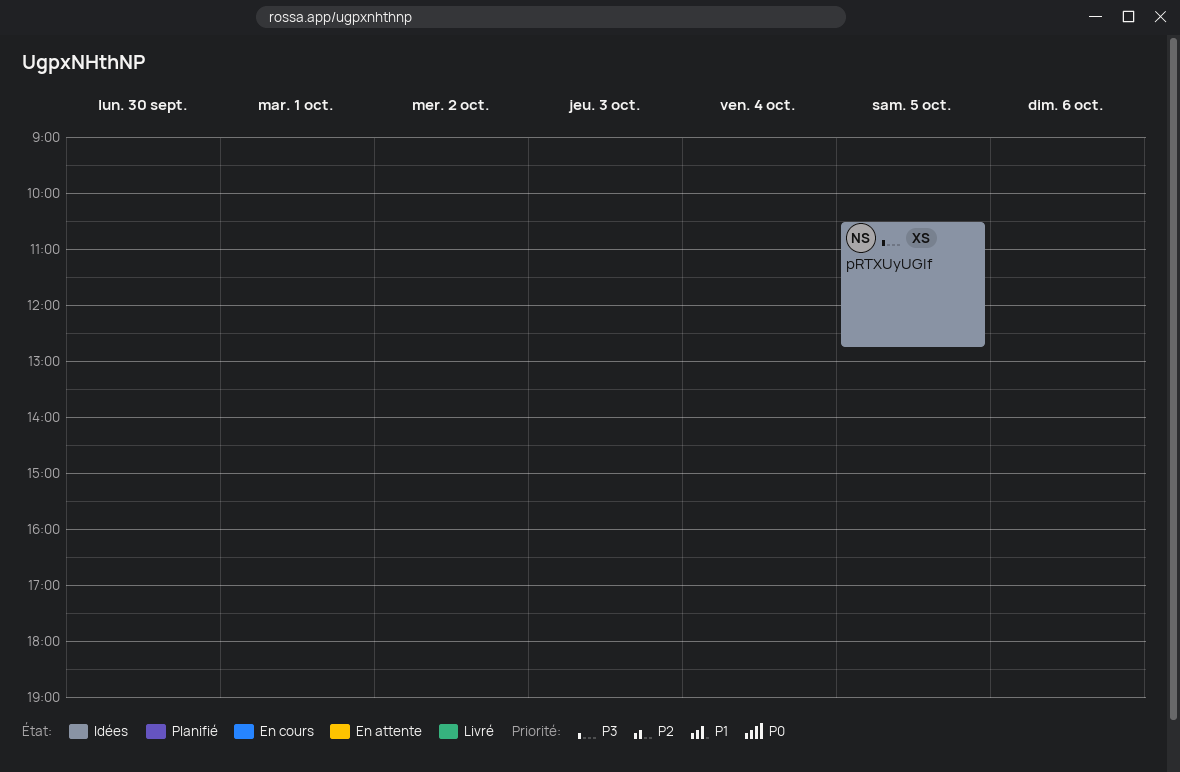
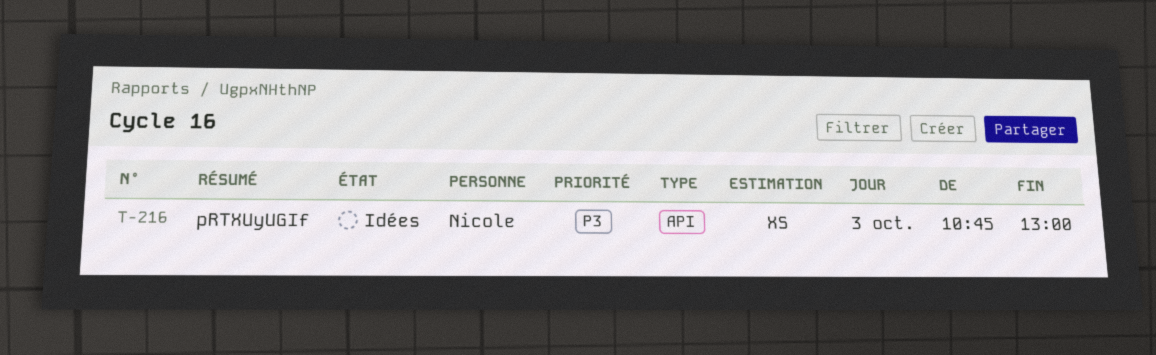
pRTXUyUGIf, day: Oct 5 -> Oct 3
pRTXUyUGIf, begins: 10:30 -> 10:45
pRTXUyUGIf, ends: 12:45 -> 13:00

